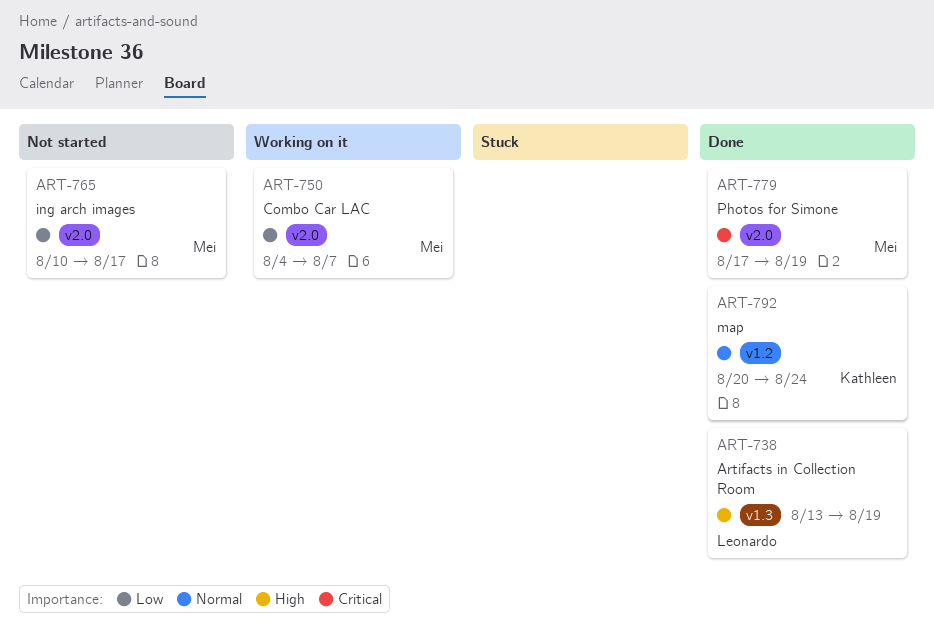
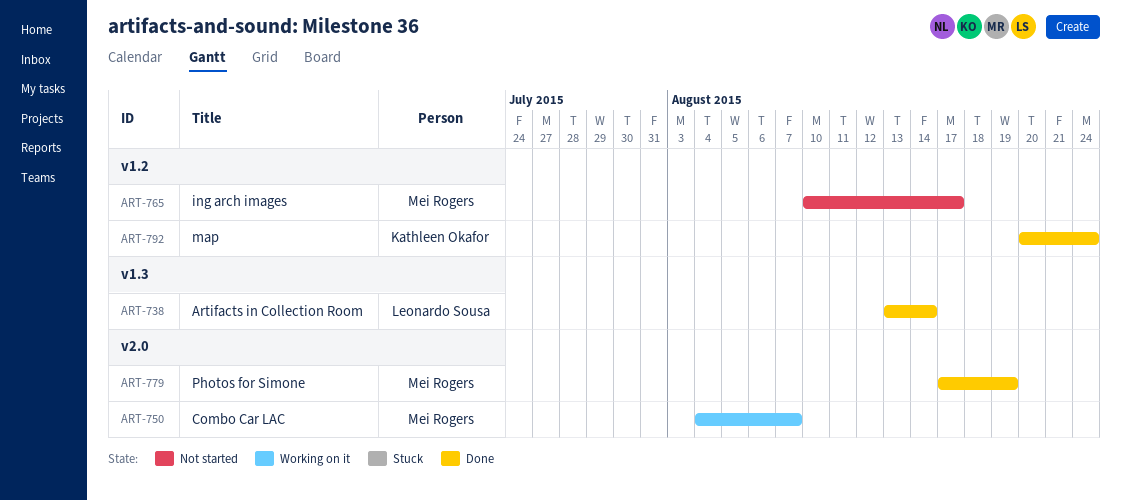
ART-738, due: Aug 19 -> Aug 14
ART-765, label: v2.0 -> v1.2

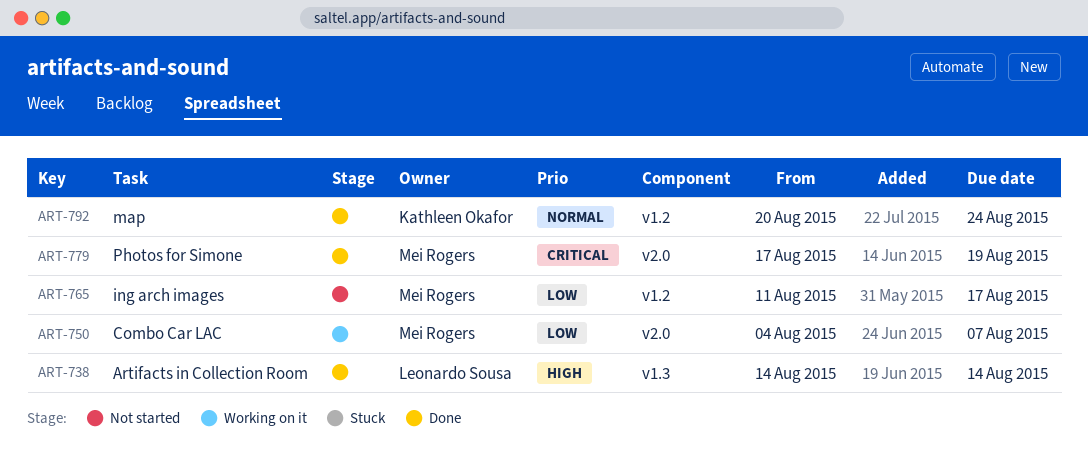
ART-738, start: Aug 13 -> Aug 14
ART-765, start: Aug 10 -> Aug 11

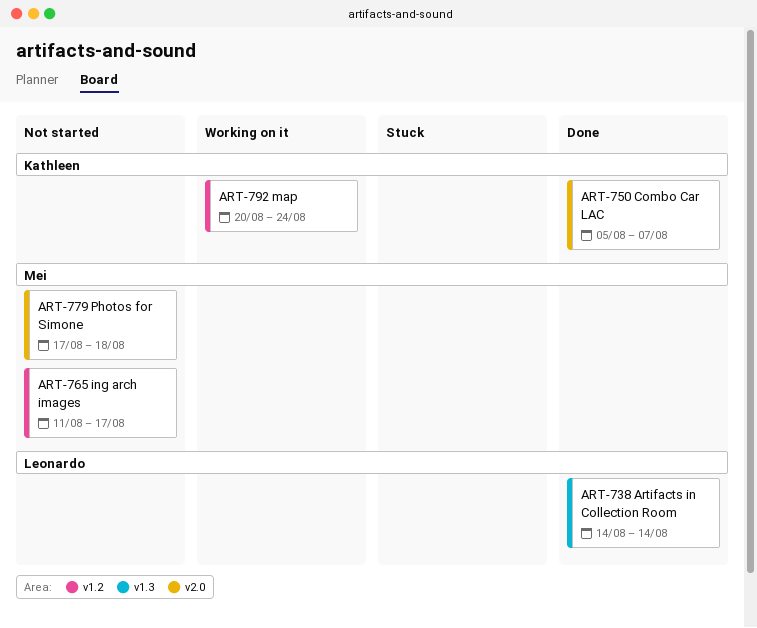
ART-750, status: Working on it -> Done
ART-750, owner: Mei Rogers -> Kathleen Okafor
ART-750, start: Aug 4 -> Aug 5
ART-779, status: Done -> Not started
ART-779, due: Aug 19 -> Aug 18
ART-792, status: Done -> Working on it

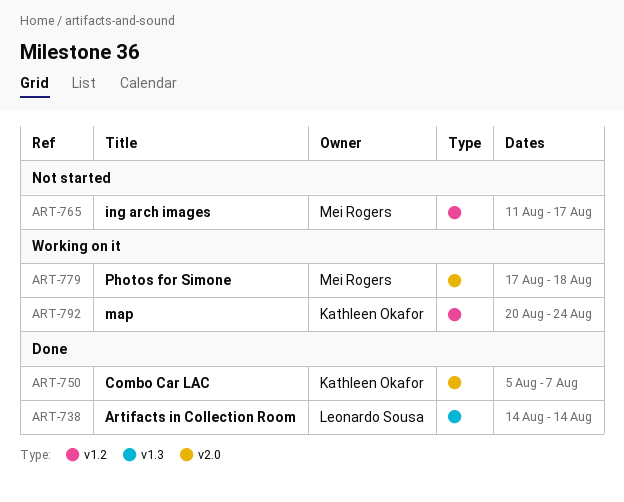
ART-779, status: Not started -> Working on it

